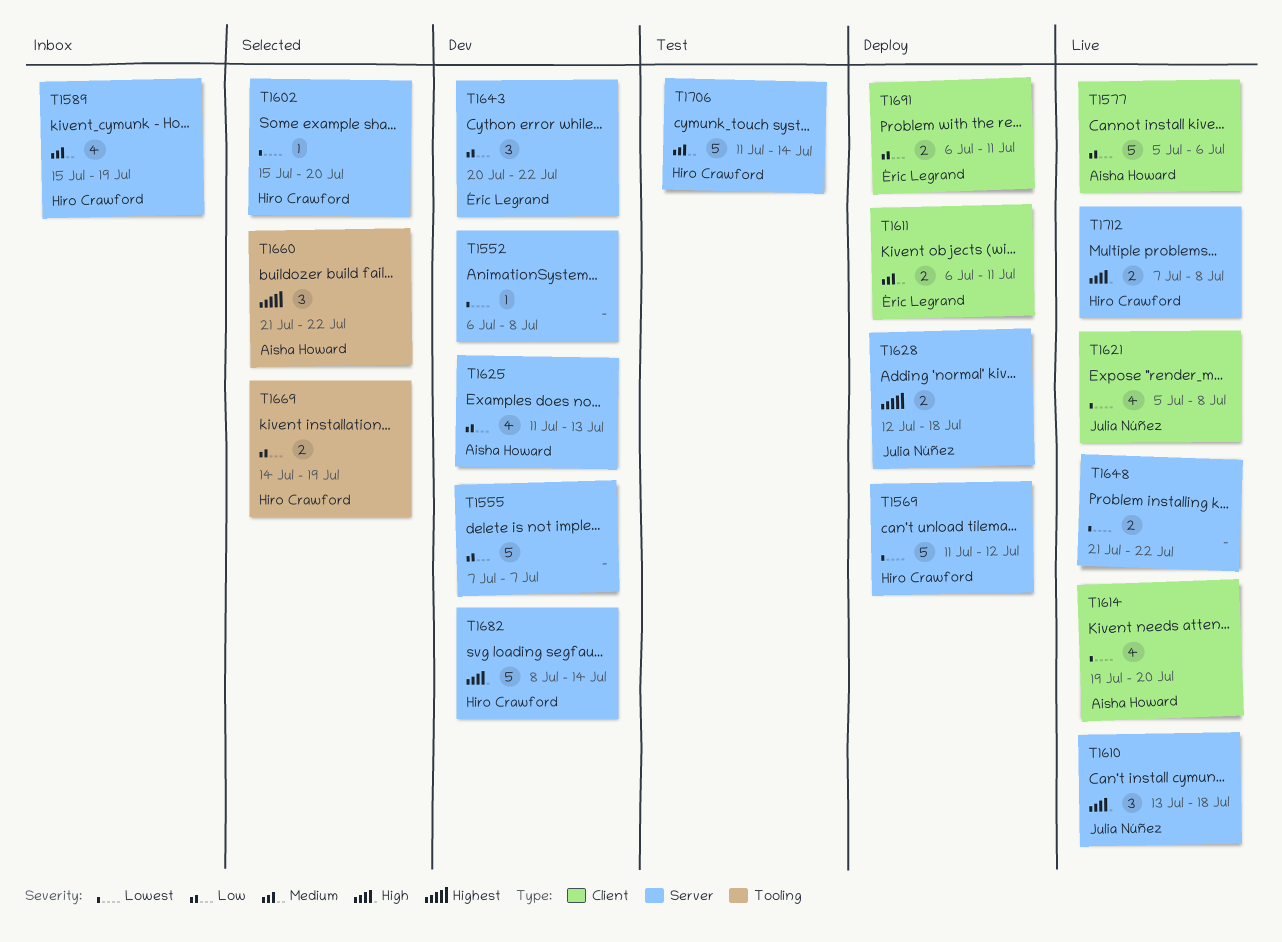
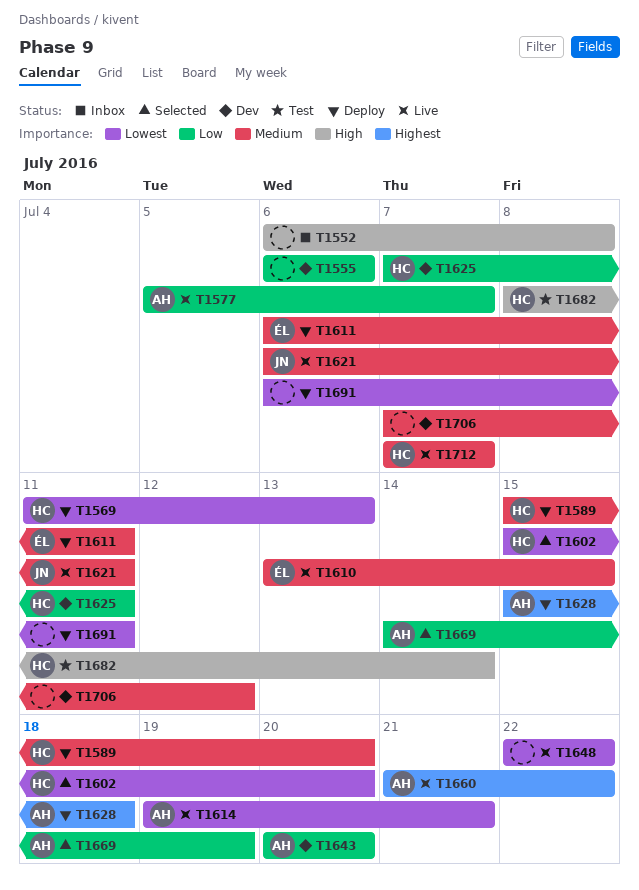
T1552, status: Dev -> Inbox
T1552, priority: Lowest -> High
T1555, start: Jul 7 -> Jul 6
T1555, due: Jul 7 -> Jul 6
T1569, due: Jul 12 -> Jul 13
T1577, due: Jul 6 -> Jul 7
T1589, status: Inbox -> Deploy
T1589, due: Jul 19 -> Jul 20
T1610, owner: Julia Núñez -> Éric Legrand
T1610, priority: High -> Medium
T1610, due: Jul 18 -> Jul 15
T1614, due: Jul 20 -> Jul 21
T1621, priority: Lowest -> Medium
T1621, start: Jul 5 -> Jul 6
T1621, due: Jul 8 -> Jul 11
T1625, owner: Aisha Howard -> Hiro Crawford
T1625, start: Jul 11 -> Jul 7
T1625, due: Jul 13 -> Jul 11
T1628, owner: Julia Núñez -> Aisha Howard
T1628, start: Jul 12 -> Jul 15
T1643, owner: Éric Legrand -> Aisha Howard
T1643, due: Jul 22 -> Jul 20
T1648, start: Jul 21 -> Jul 22
T1660, status: Selected -> Live
T1669, owner: Hiro Crawford -> Aisha Howard
T1682, status: Dev -> Test
T1691, owner: Éric Legrand -> none
T1691, priority: Low -> Lowest
T1706, status: Test -> Dev
T1706, owner: Hiro Crawford -> none
T1706, start: Jul 11 -> Jul 7
T1706, due: Jul 14 -> Jul 12
T1712, priority: High -> Medium
T1712, due: Jul 8 -> Jul 7

